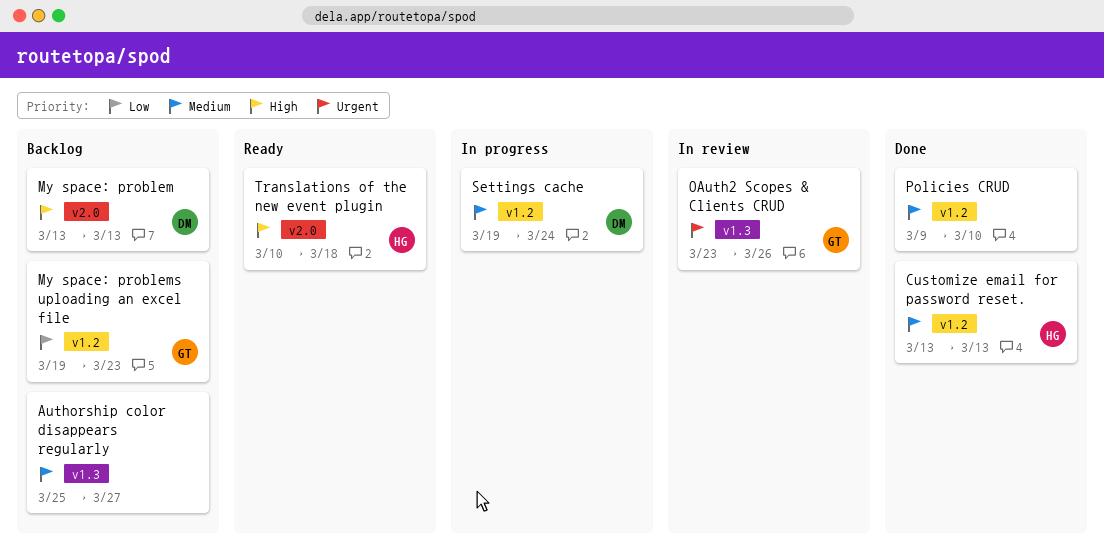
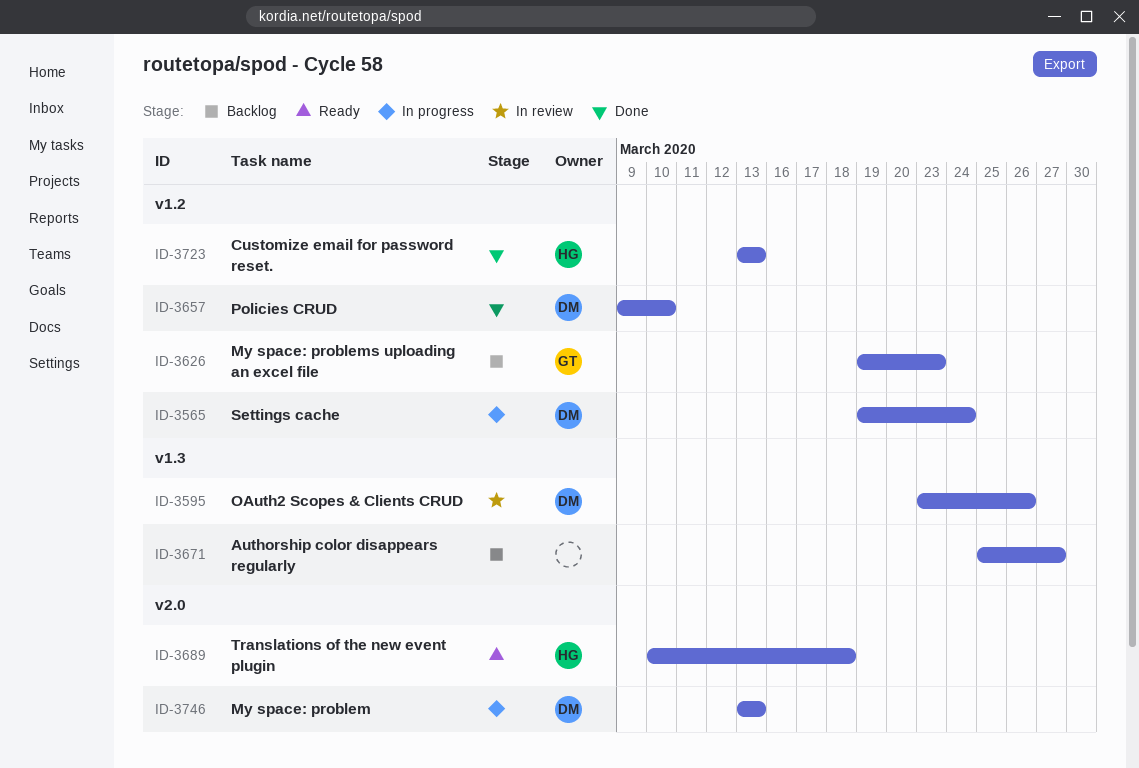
My space: problem, status: Backlog -> In progress
OAuth2 Scopes & Clients CRUD, owner: GT -> DM
Policies CRUD, owner: none -> DM

